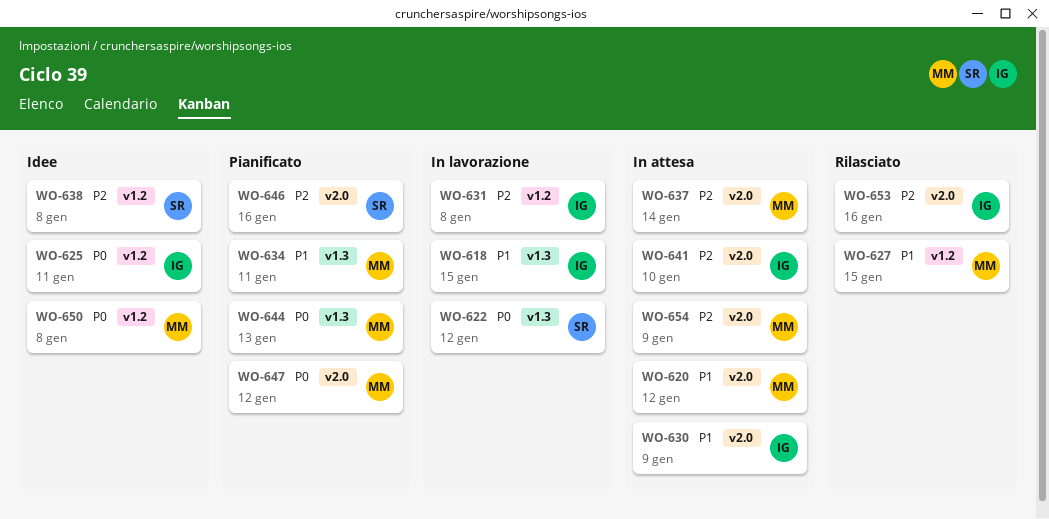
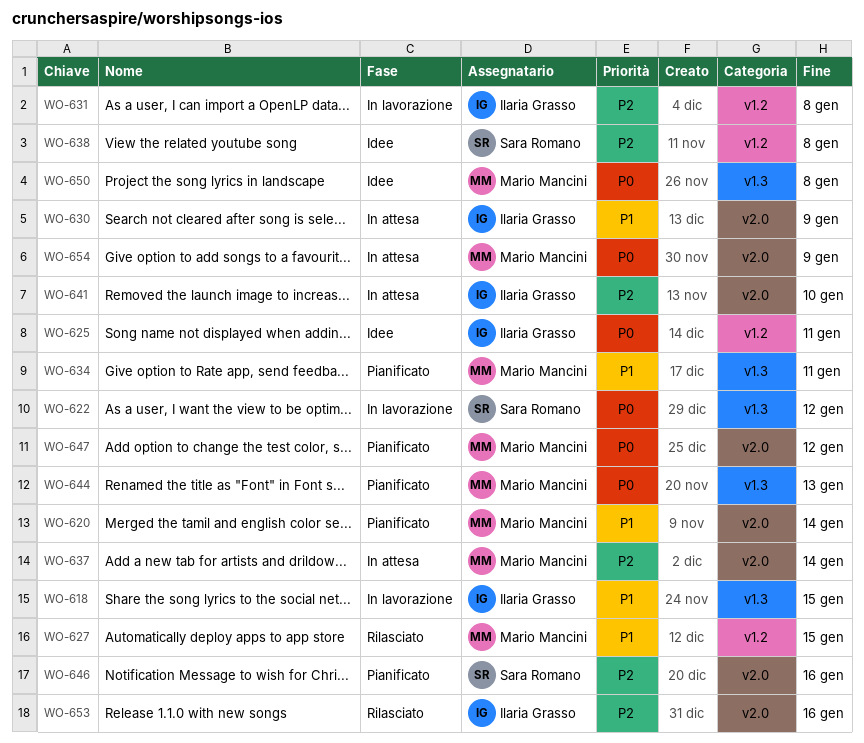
WO-620, status: In attesa -> Pianificato
WO-620, due: Jan 12 -> Jan 14
WO-650, label: v1.2 -> v1.3
WO-654, priority: P2 -> P0

